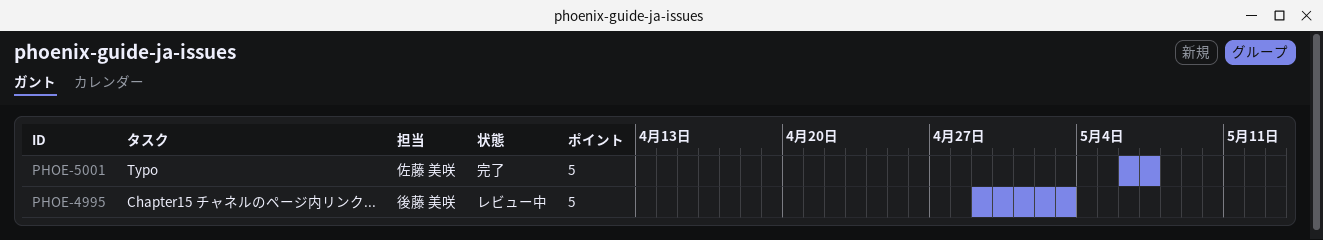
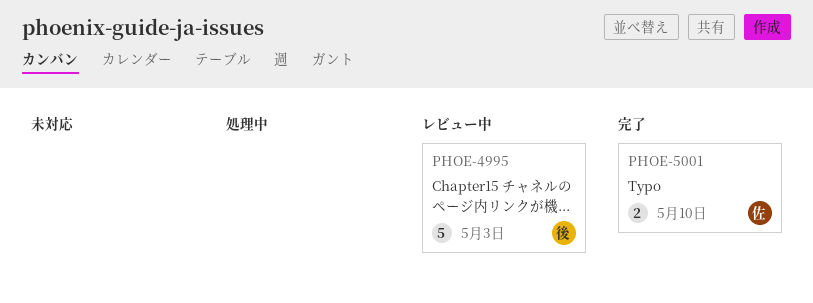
PHOE-5001, estimate: 5 -> 2
PHOE-5001, due: May 7 -> May 10

